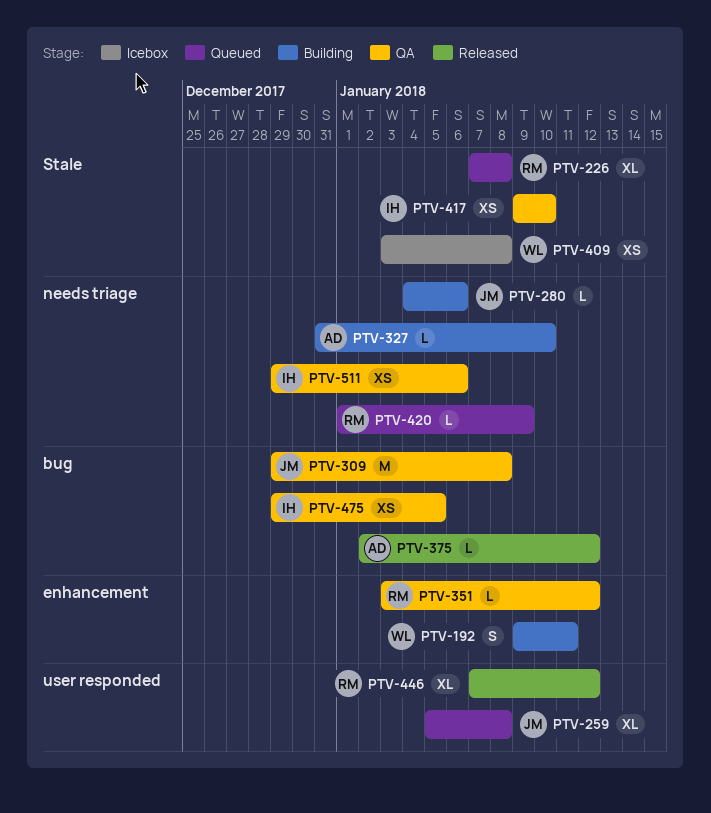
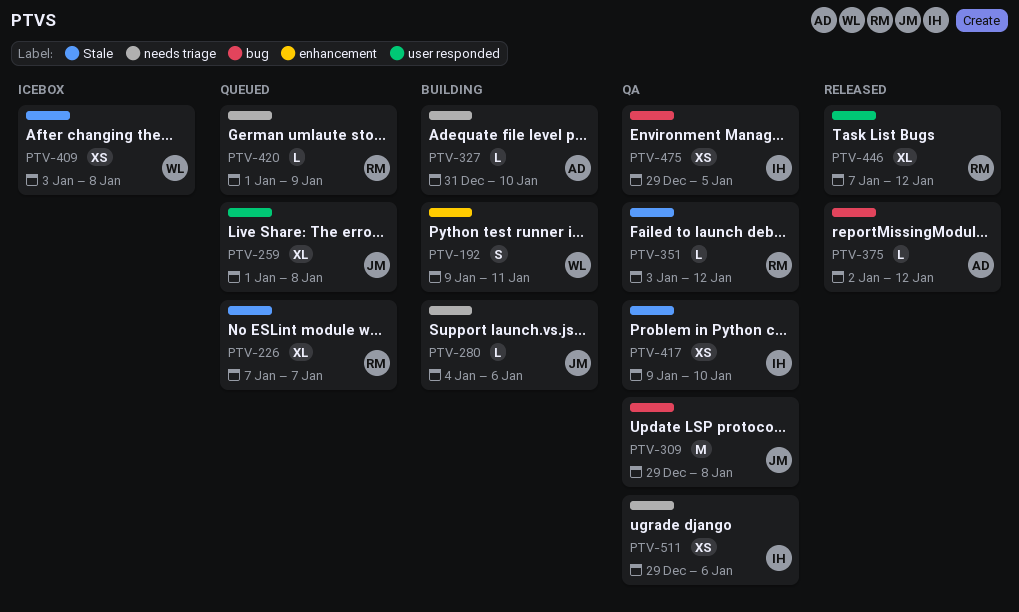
PTV-226, due: Jan 8 -> Jan 7
PTV-259, start: Jan 5 -> Jan 1
PTV-351, label: enhancement -> Stale

